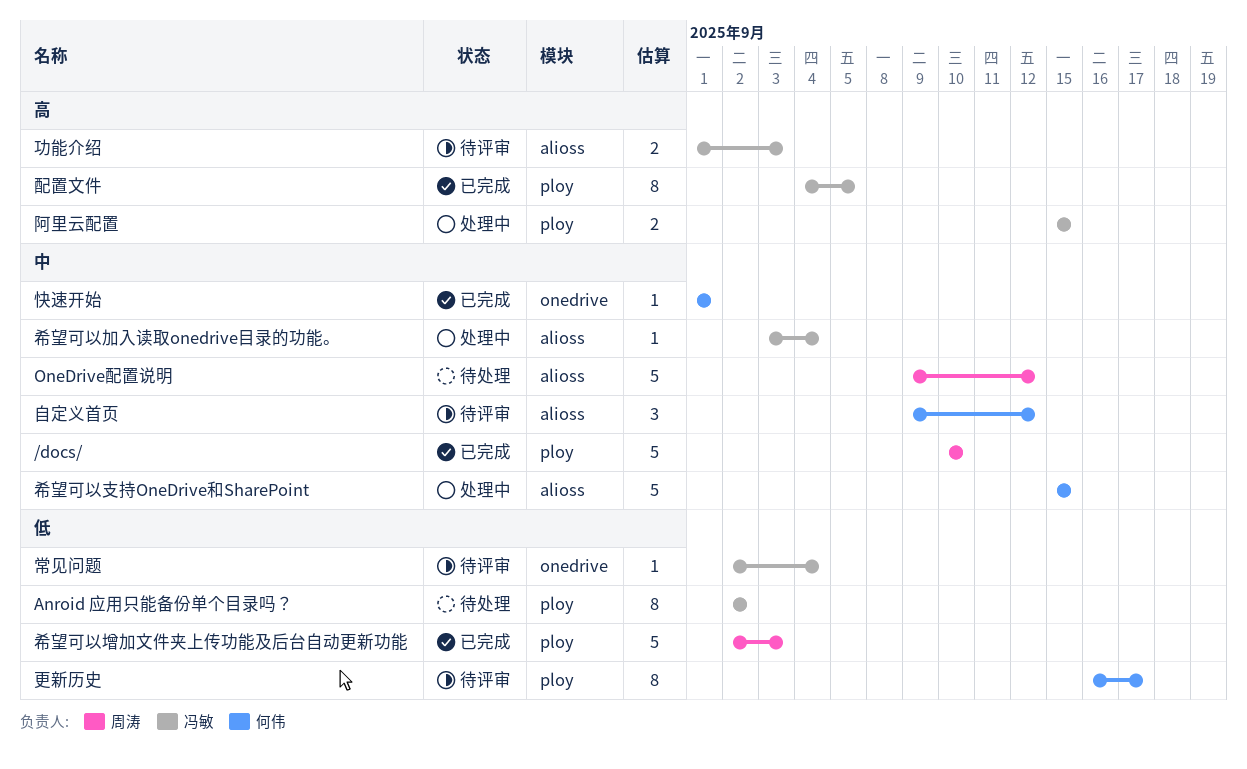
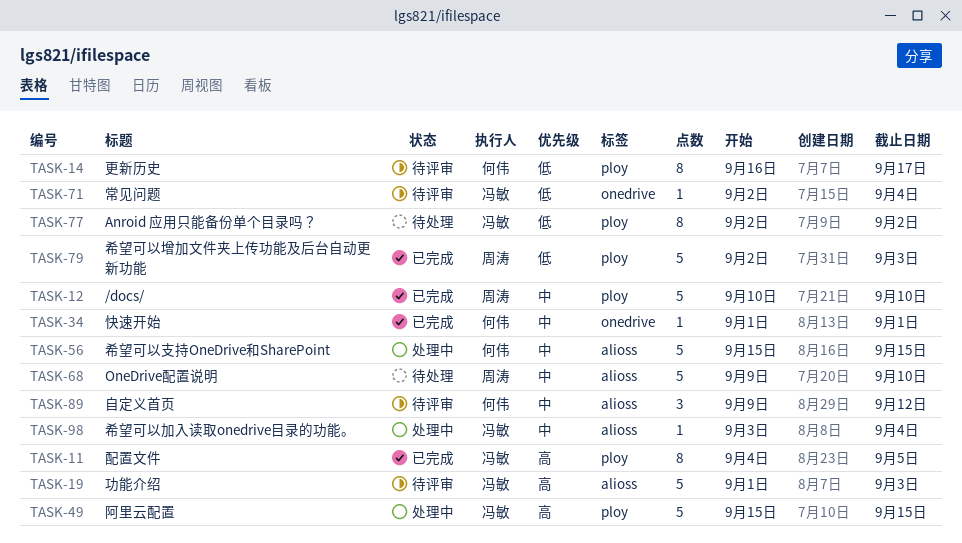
OneDrive配置说明, due: Sep 12 -> Sep 10
功能介绍, estimate: 2 -> 5
阿里云配置, estimate: 2 -> 5

